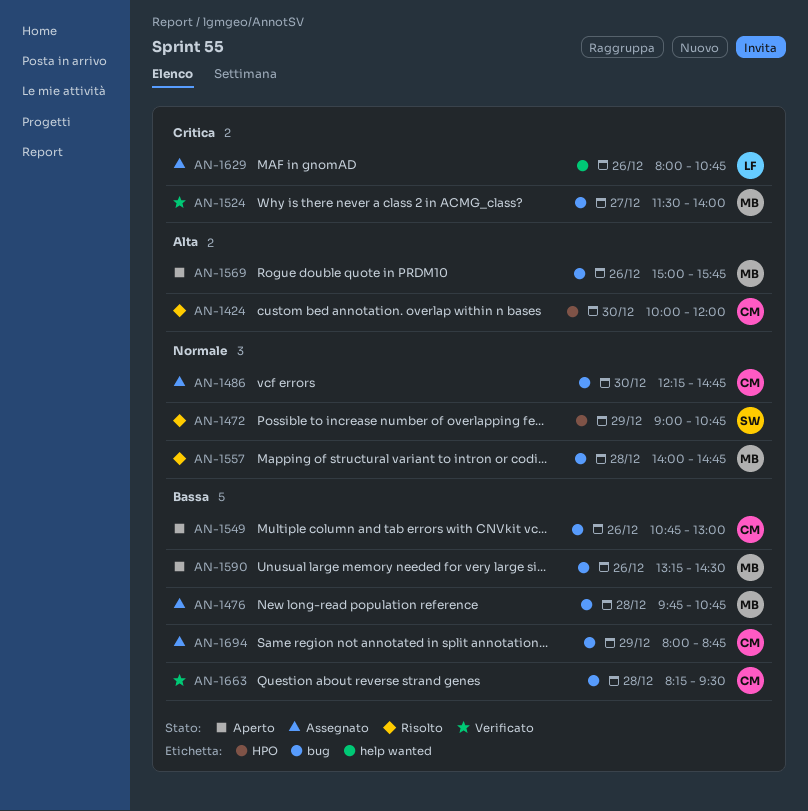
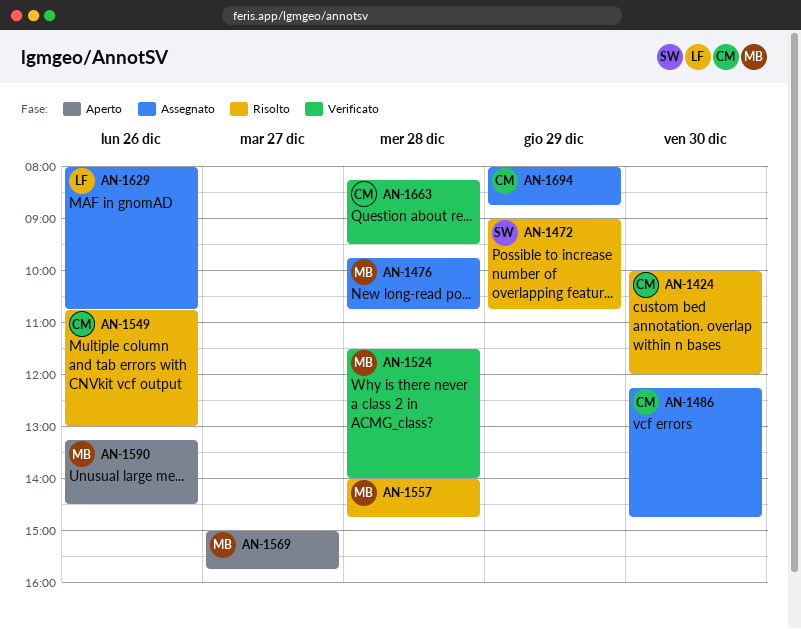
AN-1524, day: Dec 27 -> Dec 28
AN-1549, status: Aperto -> Risolto
AN-1569, day: Dec 26 -> Dec 27

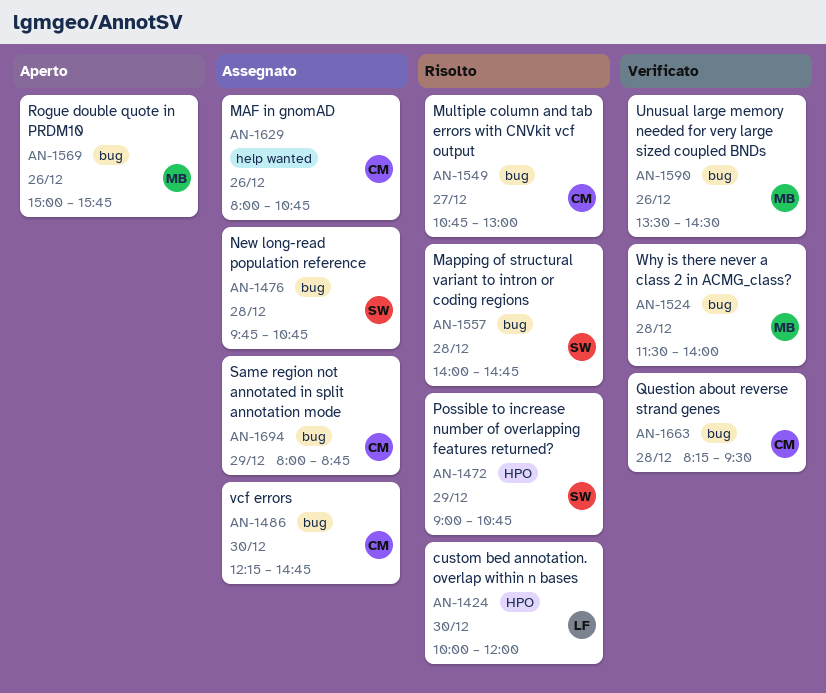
AN-1424, owner: CM -> LF
AN-1476, owner: MB -> SW
AN-1549, day: Dec 26 -> Dec 27
AN-1557, owner: MB -> SW
AN-1569, day: Dec 27 -> Dec 26
AN-1590, status: Aperto -> Verificato
AN-1590, begins: 13:15 -> 13:30
AN-1629, owner: LF -> CM

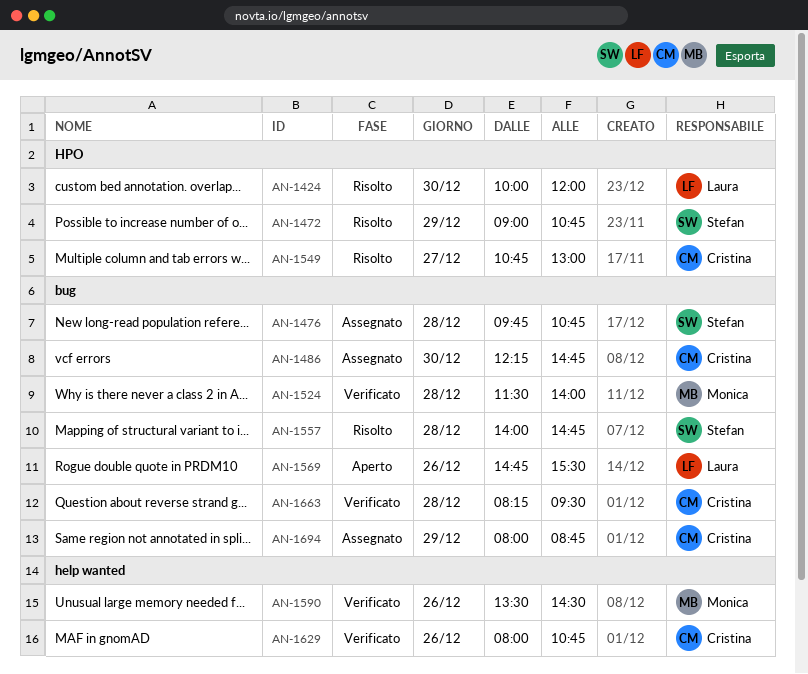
AN-1549, label: bug -> HPO
AN-1569, owner: Monica -> Laura
AN-1569, begins: 15:00 -> 14:45
AN-1569, ends: 15:45 -> 15:30
AN-1590, label: bug -> help wanted
AN-1629, status: Assegnato -> Verificato

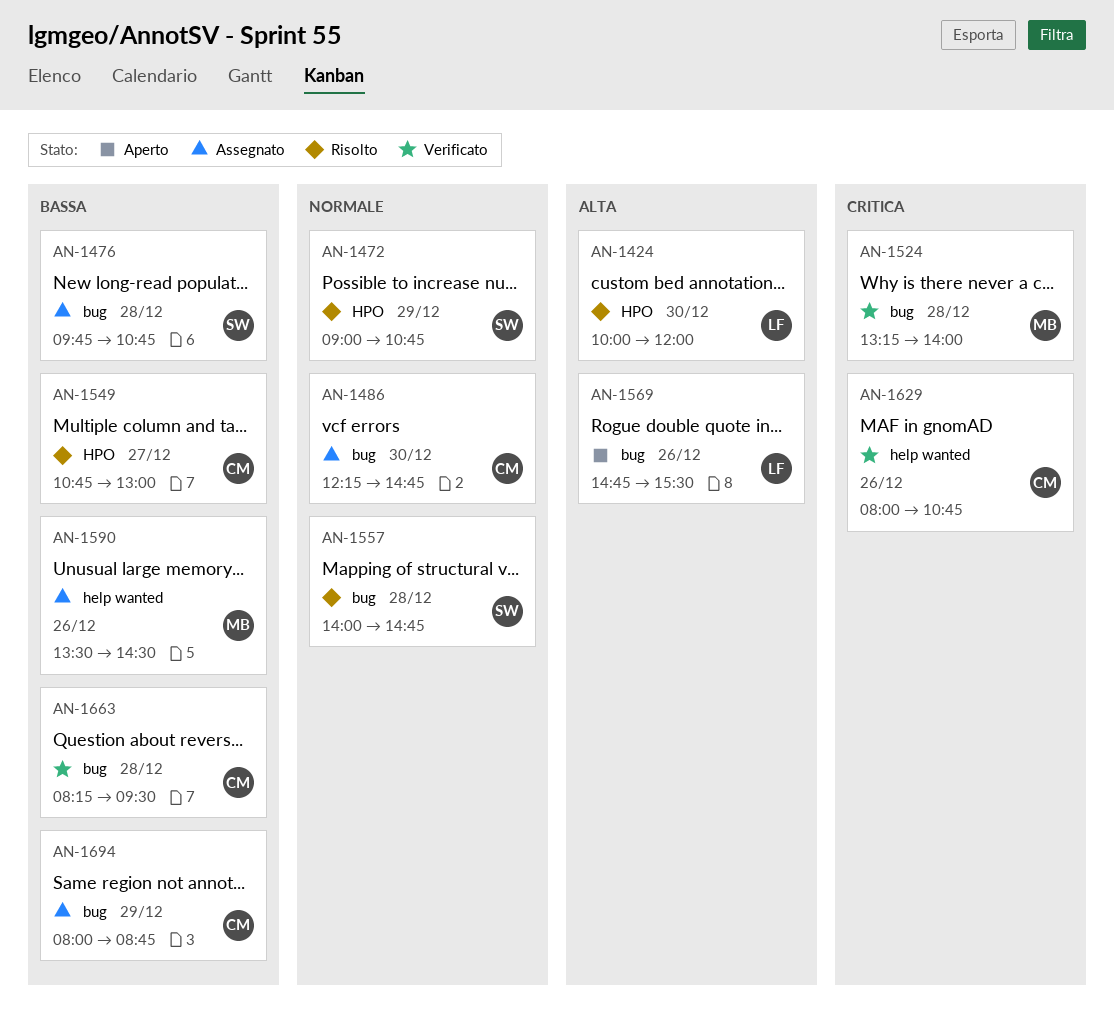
AN-1524, begins: 11:30 -> 13:15
AN-1590, status: Verificato -> Assegnato

